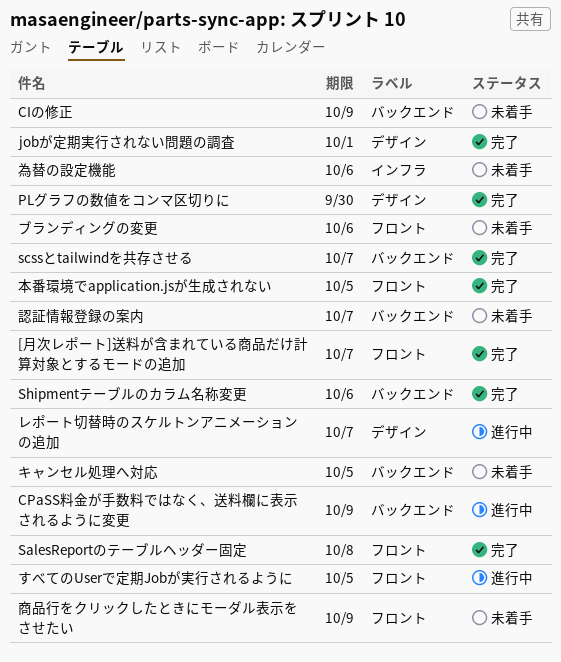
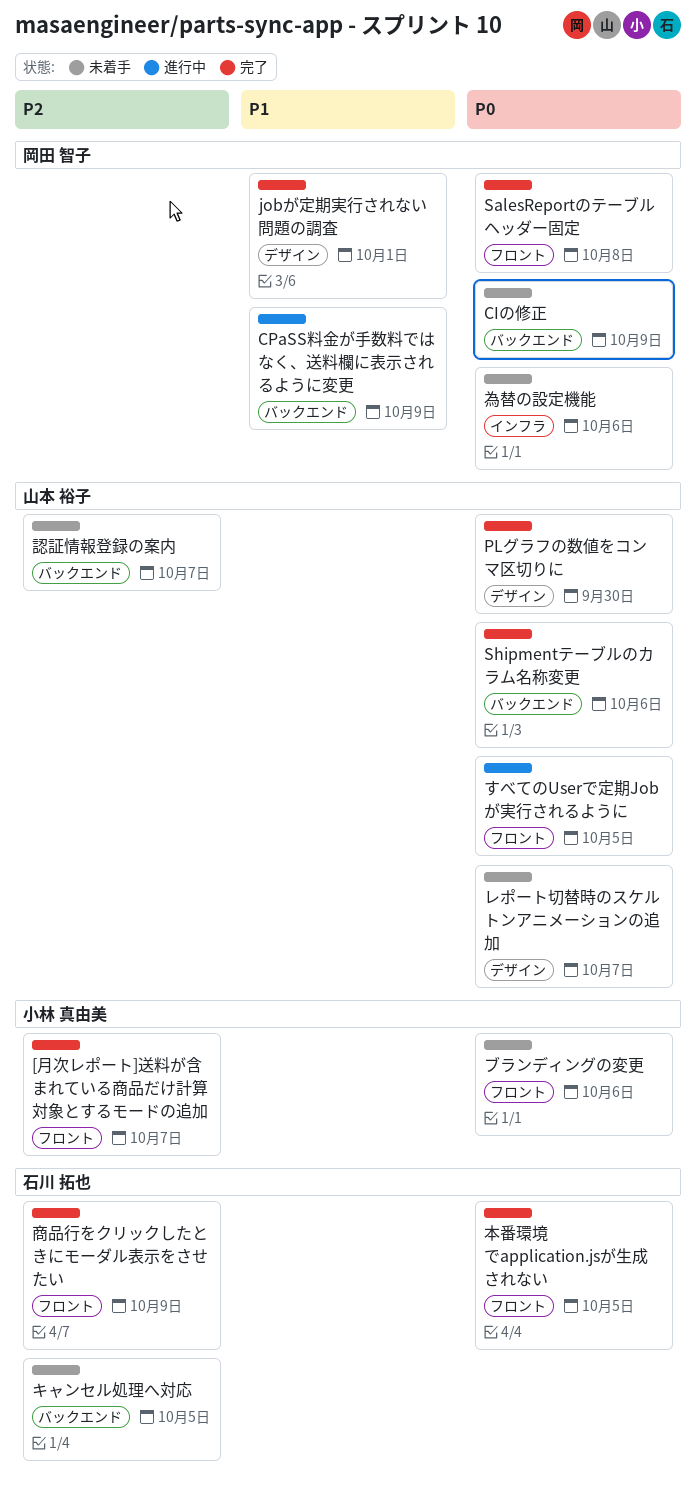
scssとtailwindを共存させる: present -> none
レポート切替時のスケルトンアニメーションの追加, status: 進行中 -> 未着手
商品行をクリックしたときにモーダル表示をさせたい, status: 未着手 -> 完了

